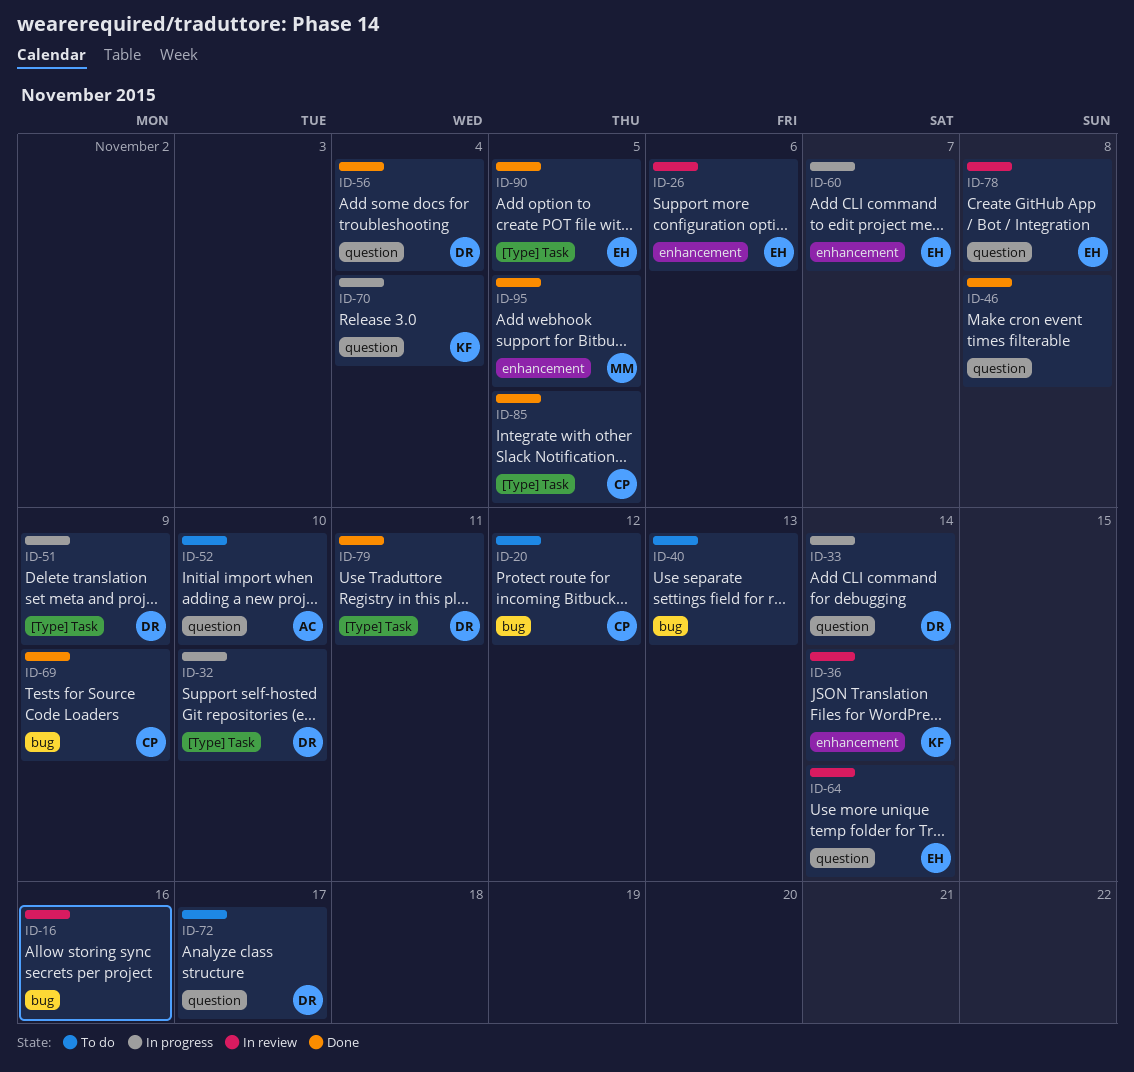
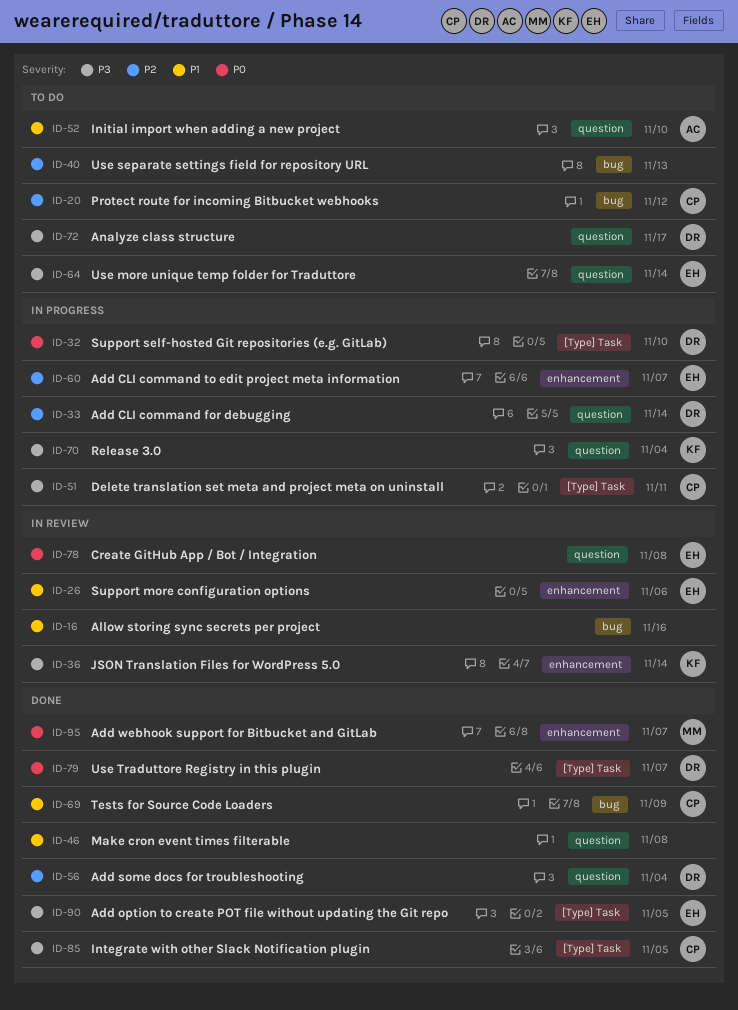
ID-51, owner: DR -> CP
ID-51, due: Nov 9 -> Nov 11
ID-64, status: In review -> To do
ID-79, due: Nov 11 -> Nov 7
ID-95, due: Nov 5 -> Nov 7

